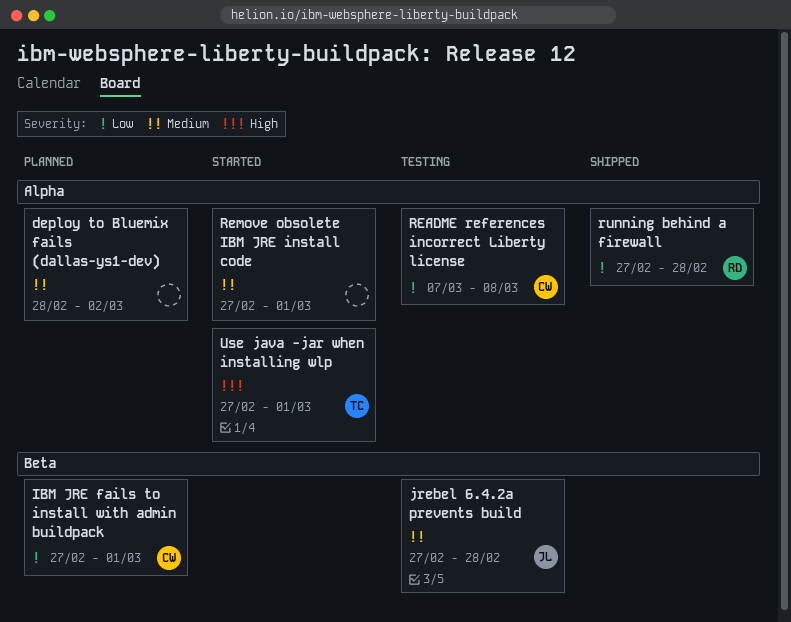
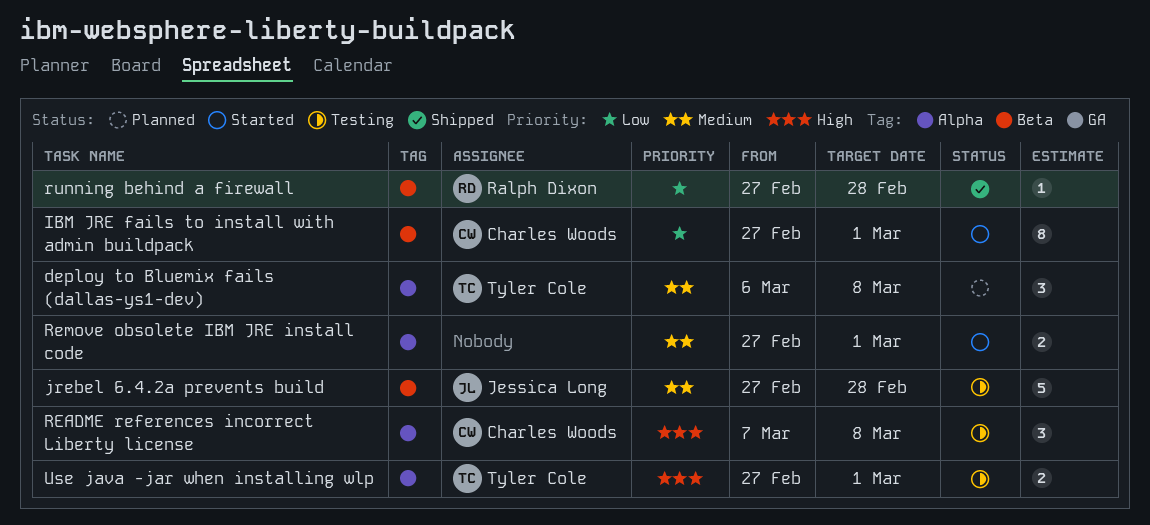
deploy to Bluemix fails (dallas-ys1-dev), owner: none -> Tyler Cole
deploy to Bluemix fails (dallas-ys1-dev), start: Feb 28 -> Mar 6
deploy to Bluemix fails (dallas-ys1-dev), due: Mar 2 -> Mar 8
IBM JRE fails to install with admin buildpack, status: Planned -> Started
README references incorrect Liberty license, priority: Low -> High
running behind a firewall, label: Alpha -> Beta
Use java -jar when installing wlp, status: Started -> Testing

